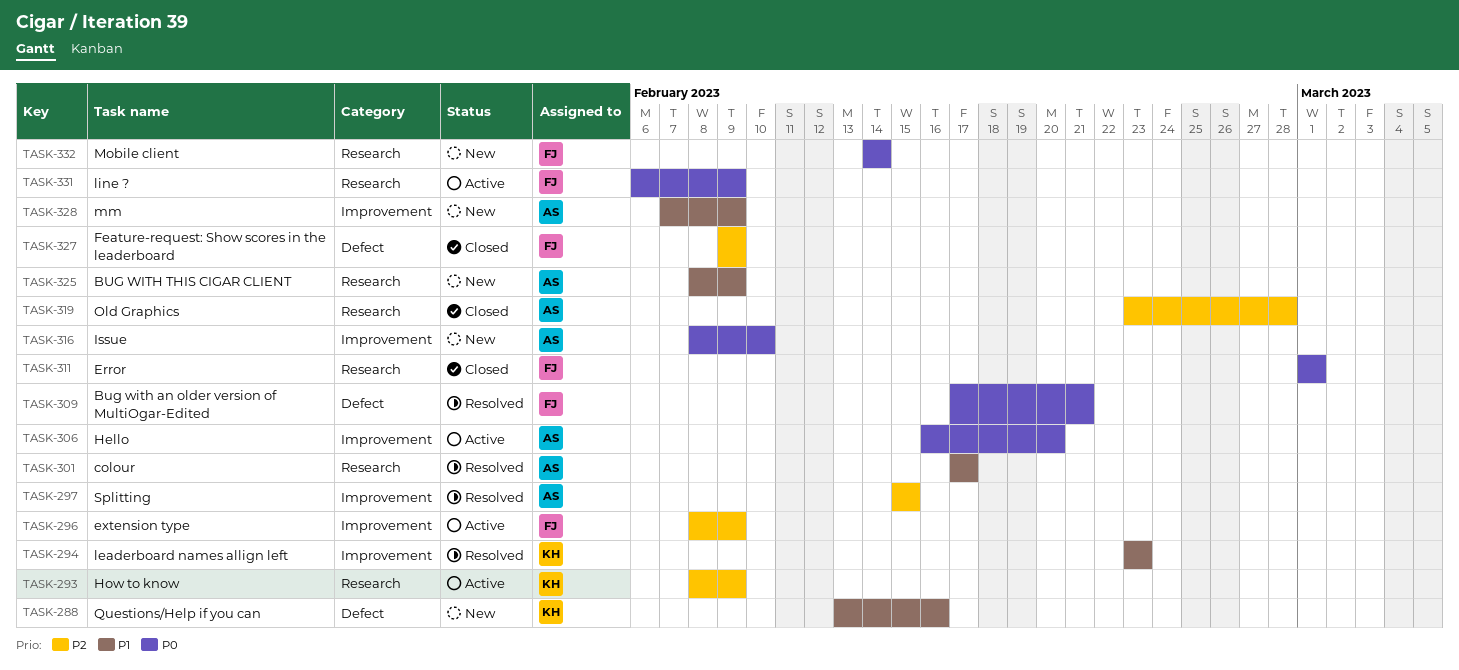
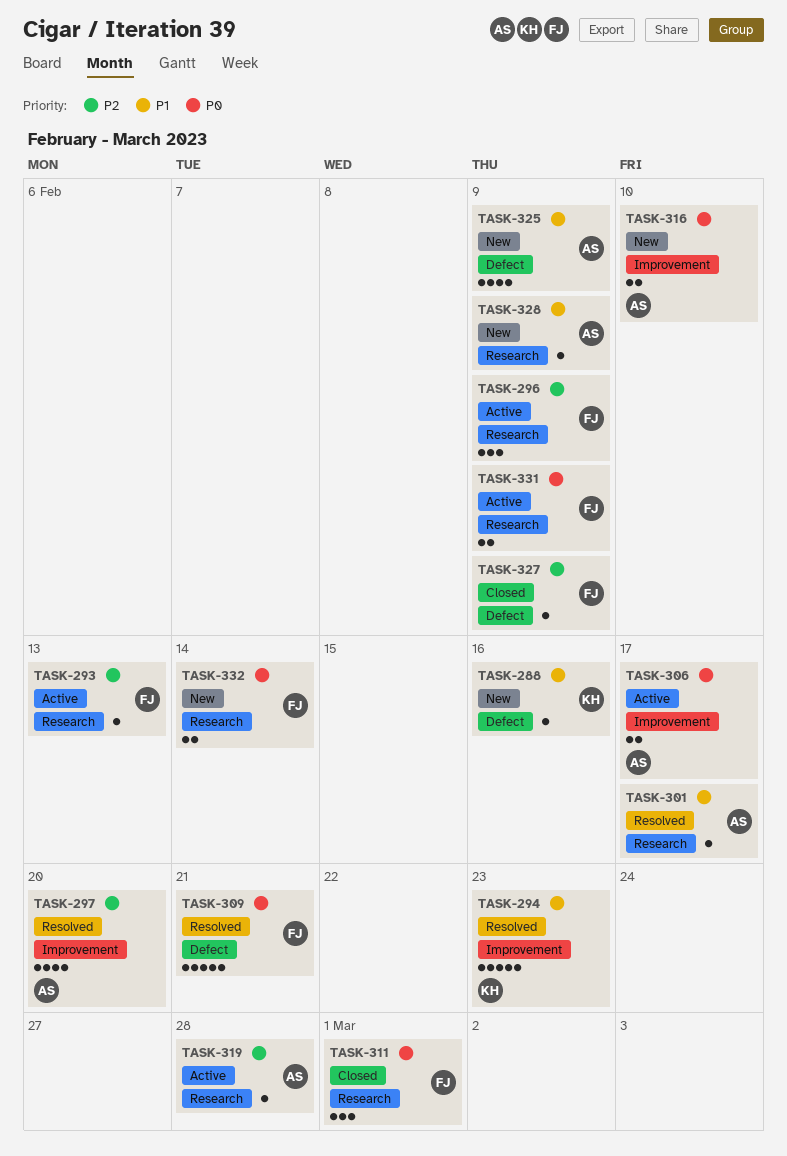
TASK-293, owner: KH -> FJ
TASK-293, due: Feb 9 -> Feb 13
TASK-296, label: Improvement -> Research
TASK-297, due: Feb 15 -> Feb 20
TASK-306, due: Feb 20 -> Feb 17
TASK-319, status: Closed -> Active
TASK-325, label: Research -> Defect
TASK-328, label: Improvement -> Research

